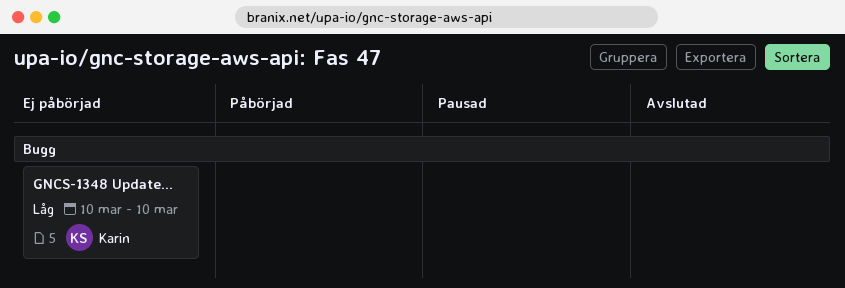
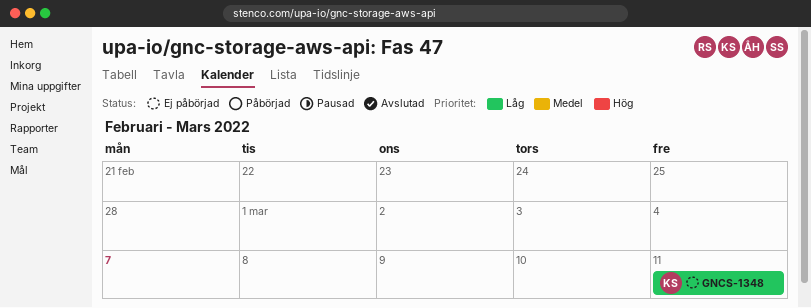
GNCS-1348, start: Mar 10 -> Mar 11
GNCS-1348, due: Mar 10 -> Mar 11

